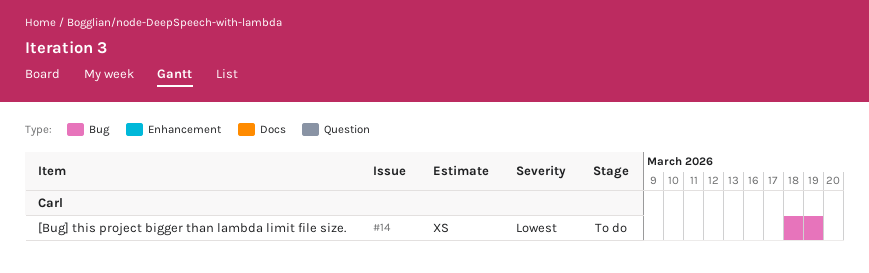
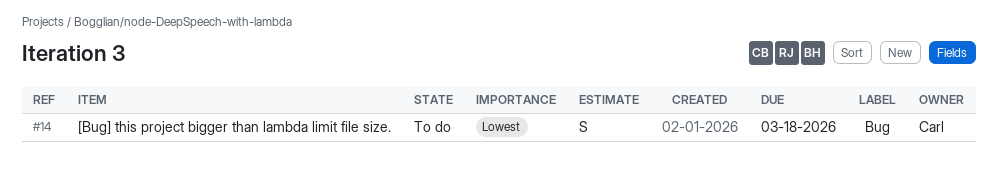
#14, estimate: XS -> S
#14, due: Mar 19 -> Mar 18

